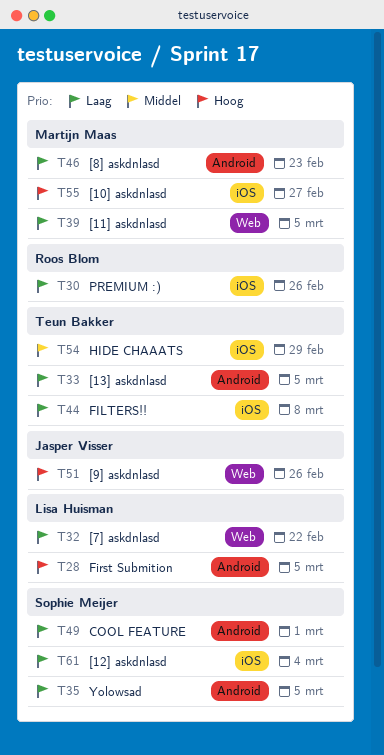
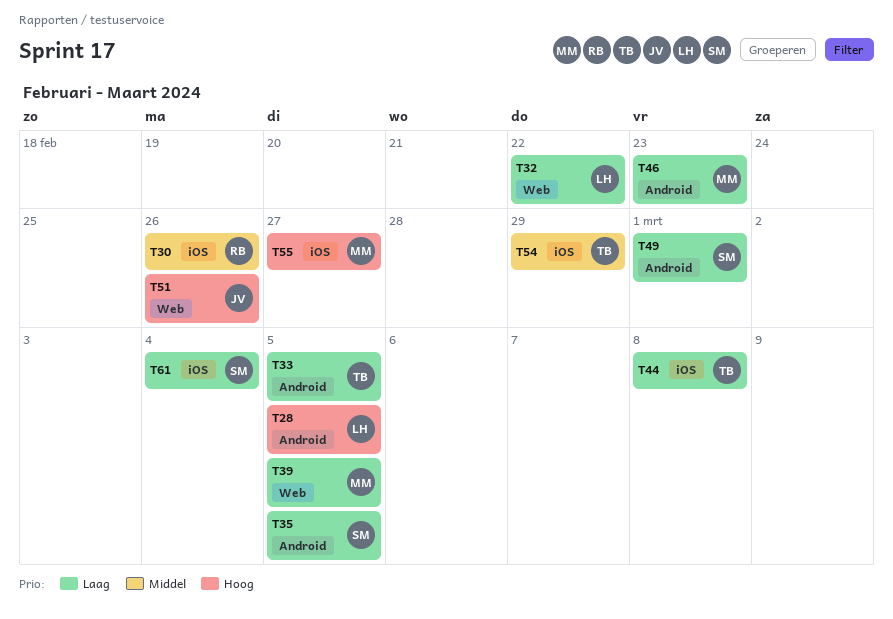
T30, priority: Laag -> Middel

